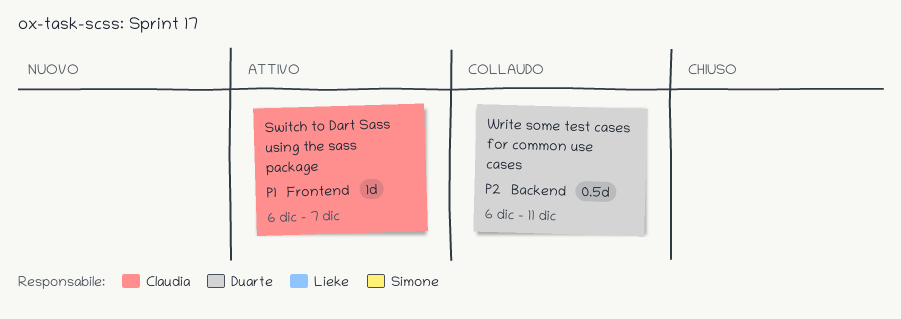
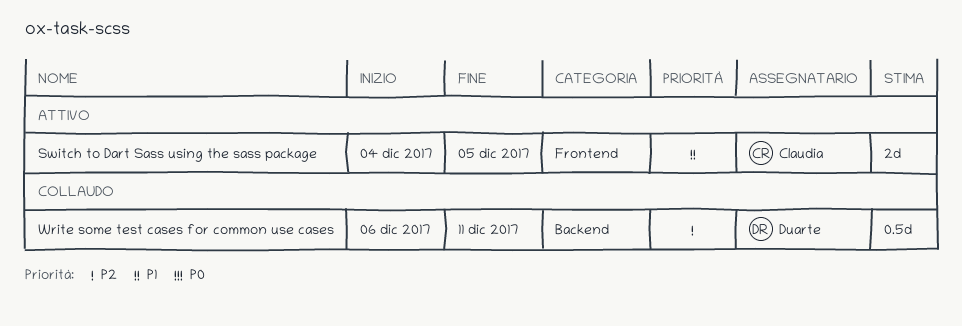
Switch to Dart Sass using the sass package, estimate: 1d -> 2d
Switch to Dart Sass using the sass package, start: Dec 6 -> Dec 4
Switch to Dart Sass using the sass package, due: Dec 7 -> Dec 5

